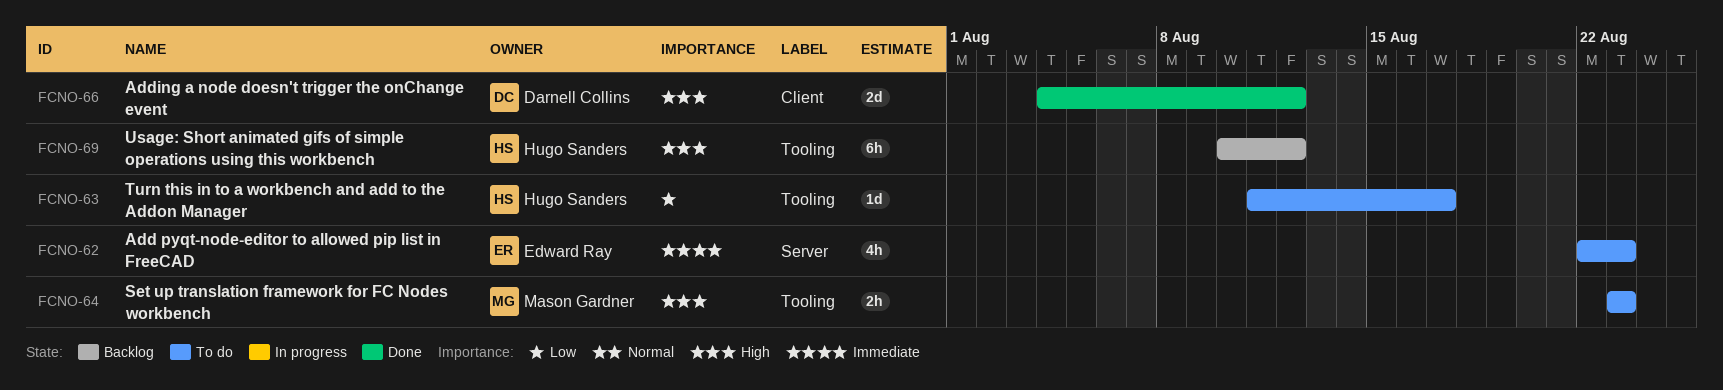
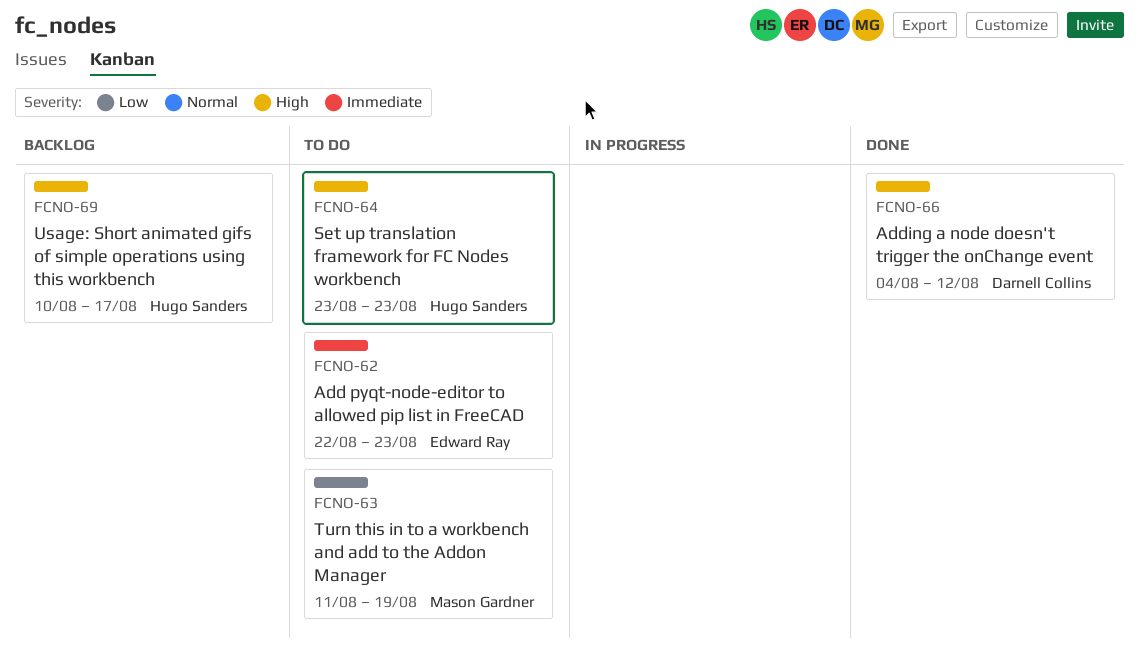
FCNO-63, owner: Hugo Sanders -> Mason Gardner
FCNO-63, due: Aug 17 -> Aug 19
FCNO-64, owner: Mason Gardner -> Hugo Sanders
FCNO-69, due: Aug 12 -> Aug 17

